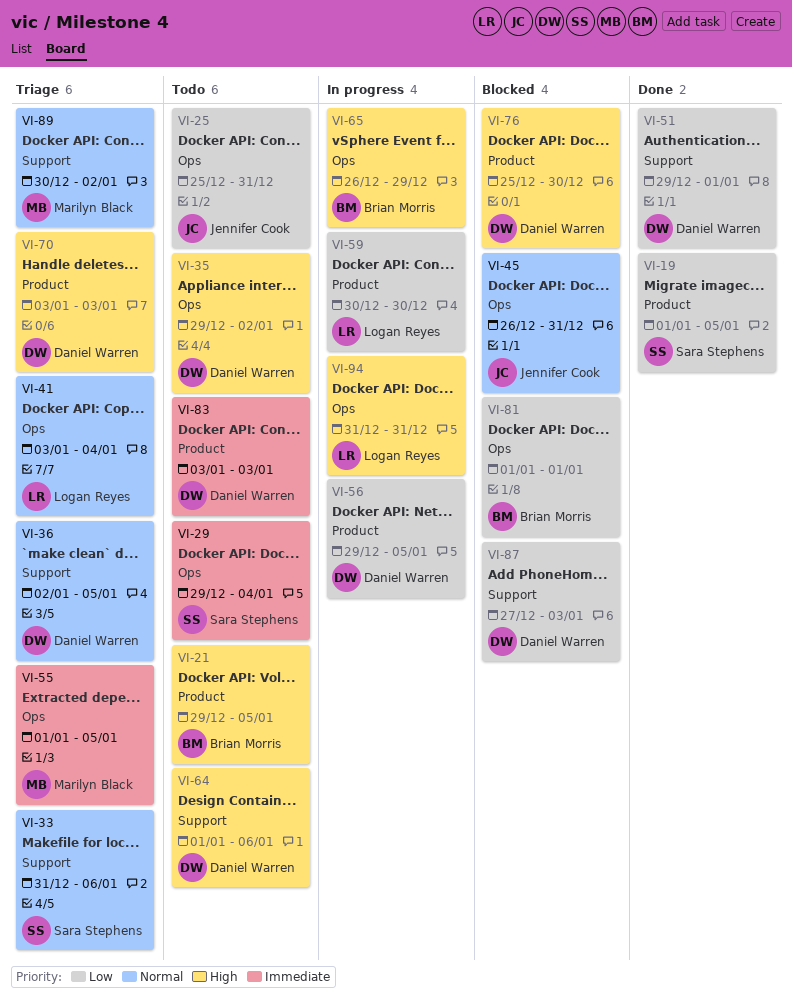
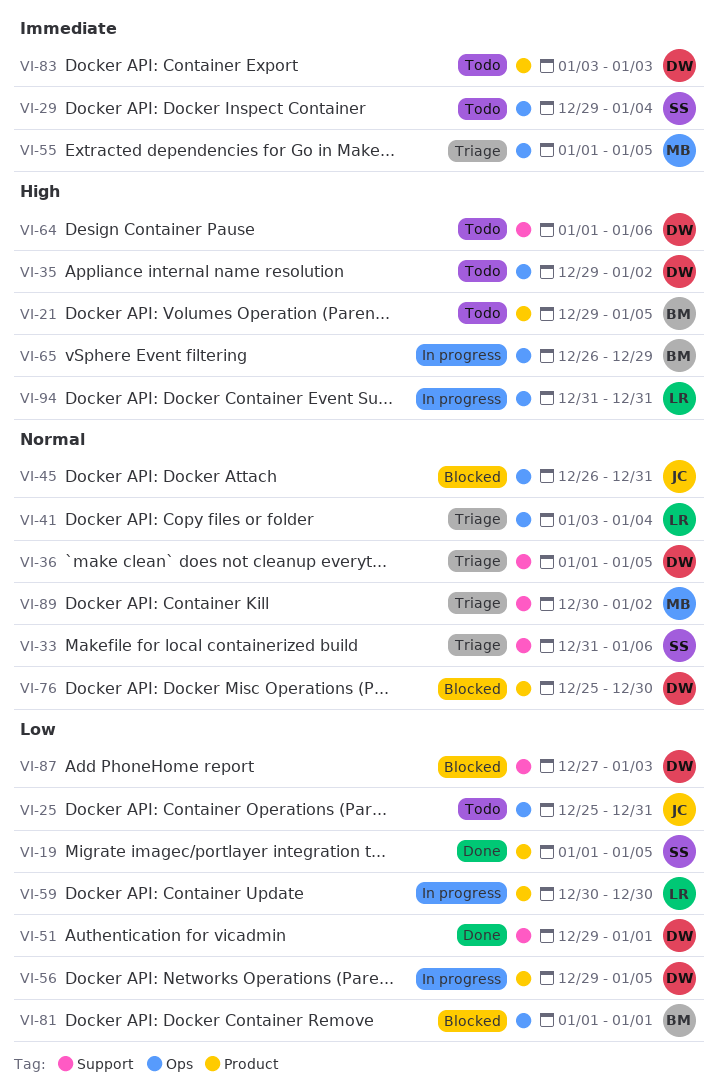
VI-36, start: Jan 2 -> Jan 1
VI-70: present -> none
VI-76, priority: High -> Normal

